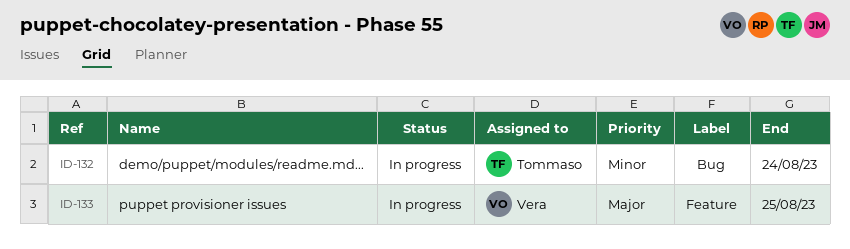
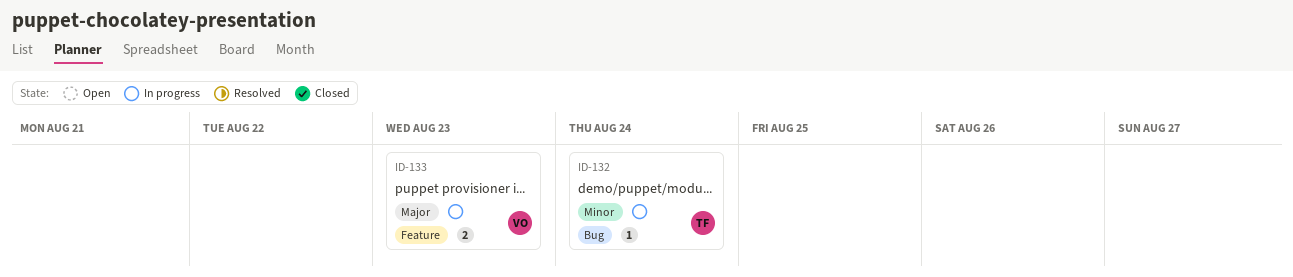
ID-133, due: Aug 25 -> Aug 23

